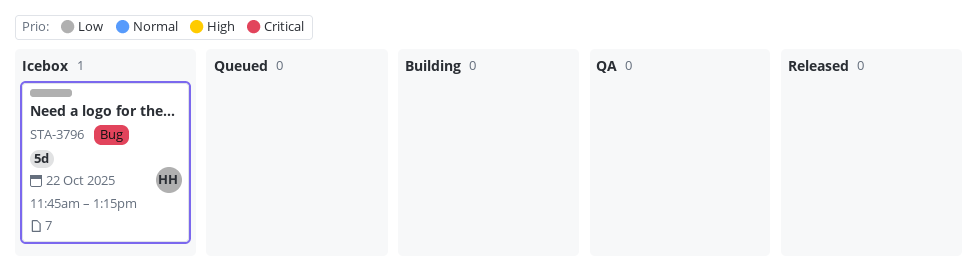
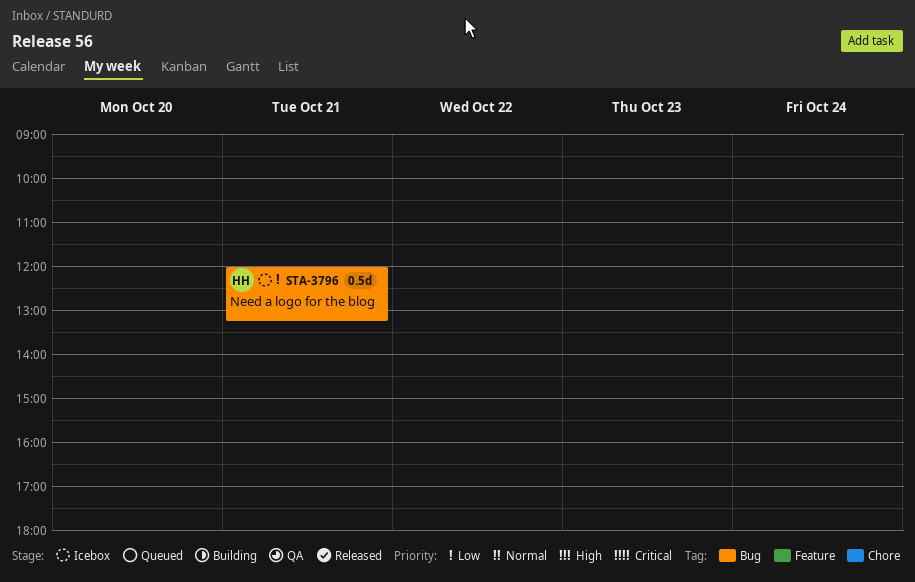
STA-3796, estimate: 5d -> 0.5d
STA-3796, day: Oct 22 -> Oct 21
STA-3796, begins: 11:45 -> 12:00

